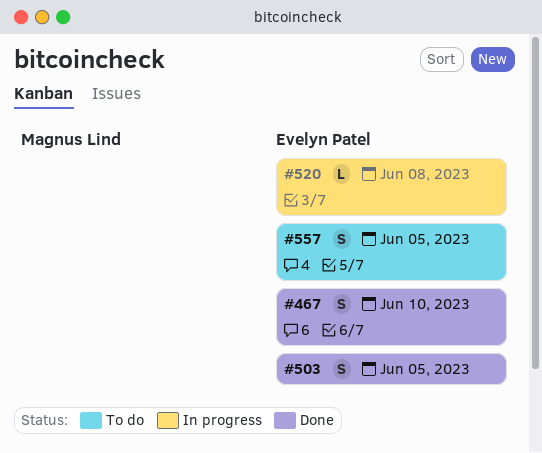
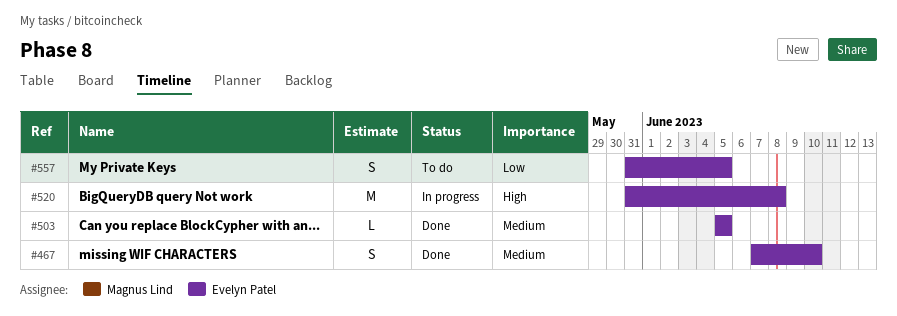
#503, estimate: S -> L
#520, estimate: L -> M

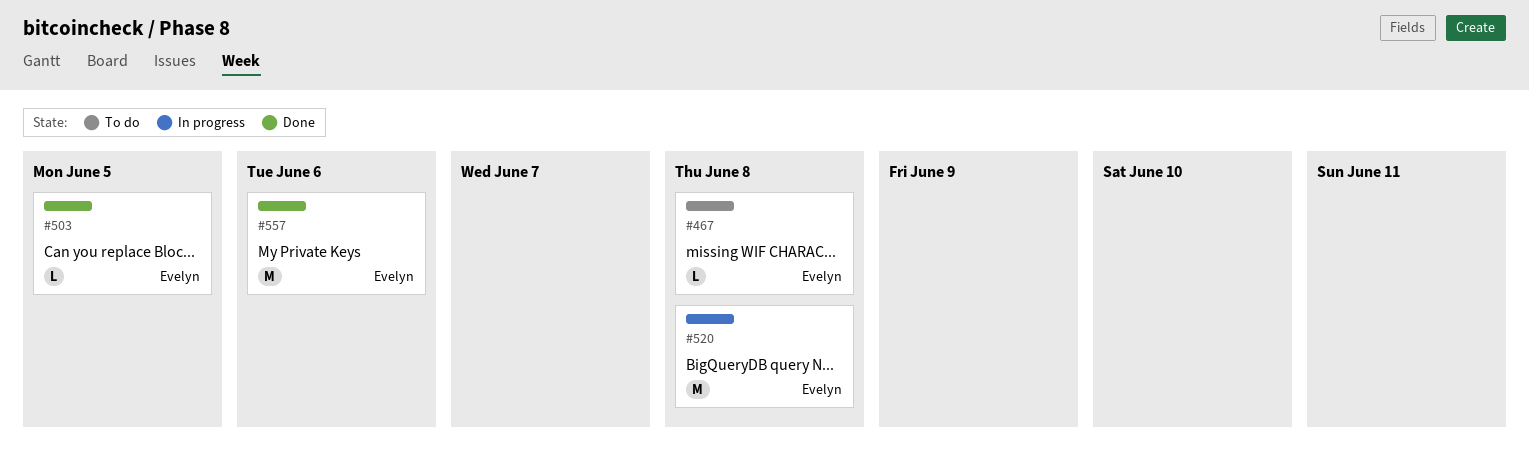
#467, status: Done -> To do
#467, estimate: S -> L
#467, due: Jun 10 -> Jun 8
#557, status: To do -> Done
#557, estimate: S -> M
#557, due: Jun 5 -> Jun 6

